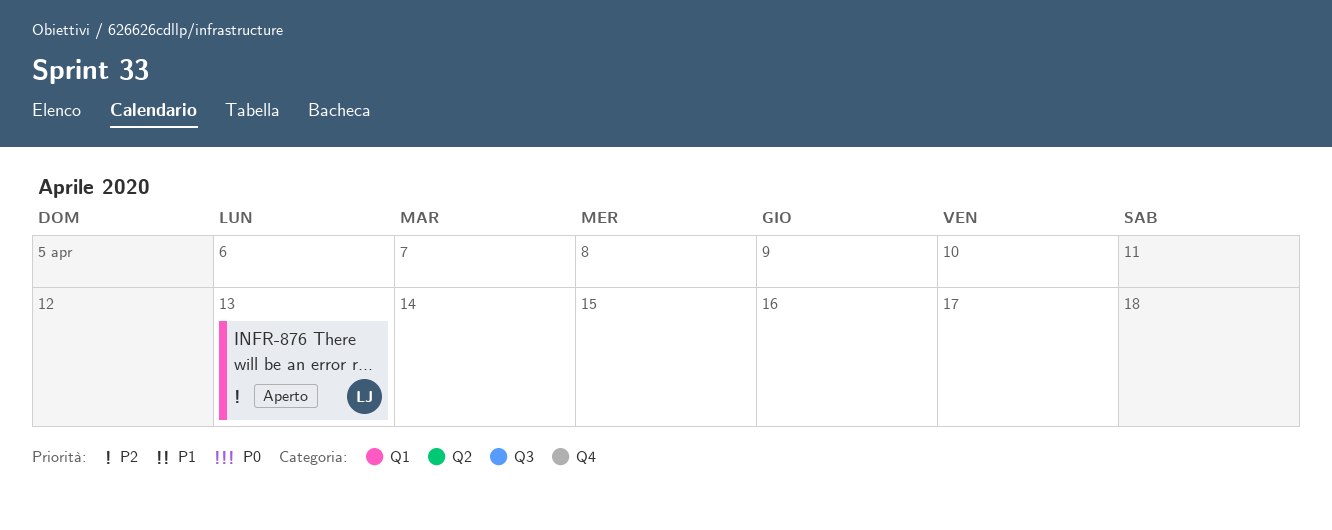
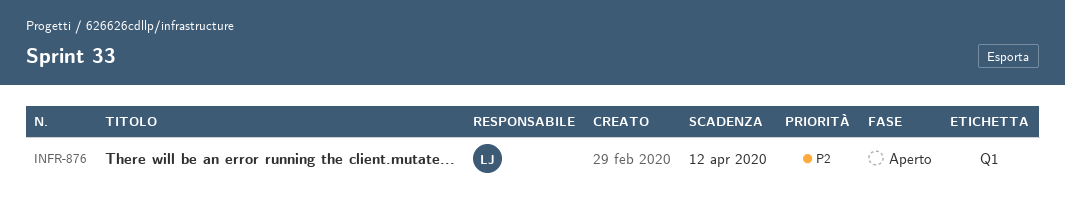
INFR-876, due: Apr 13 -> Apr 12

